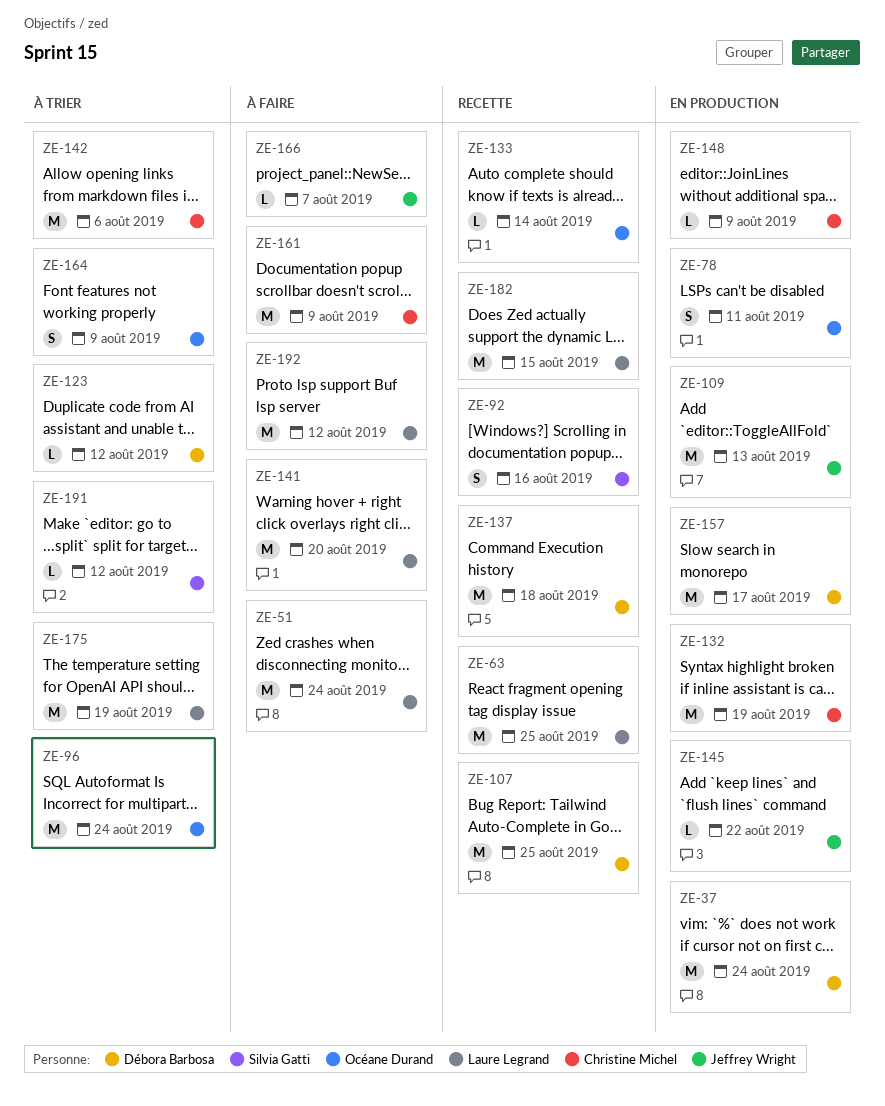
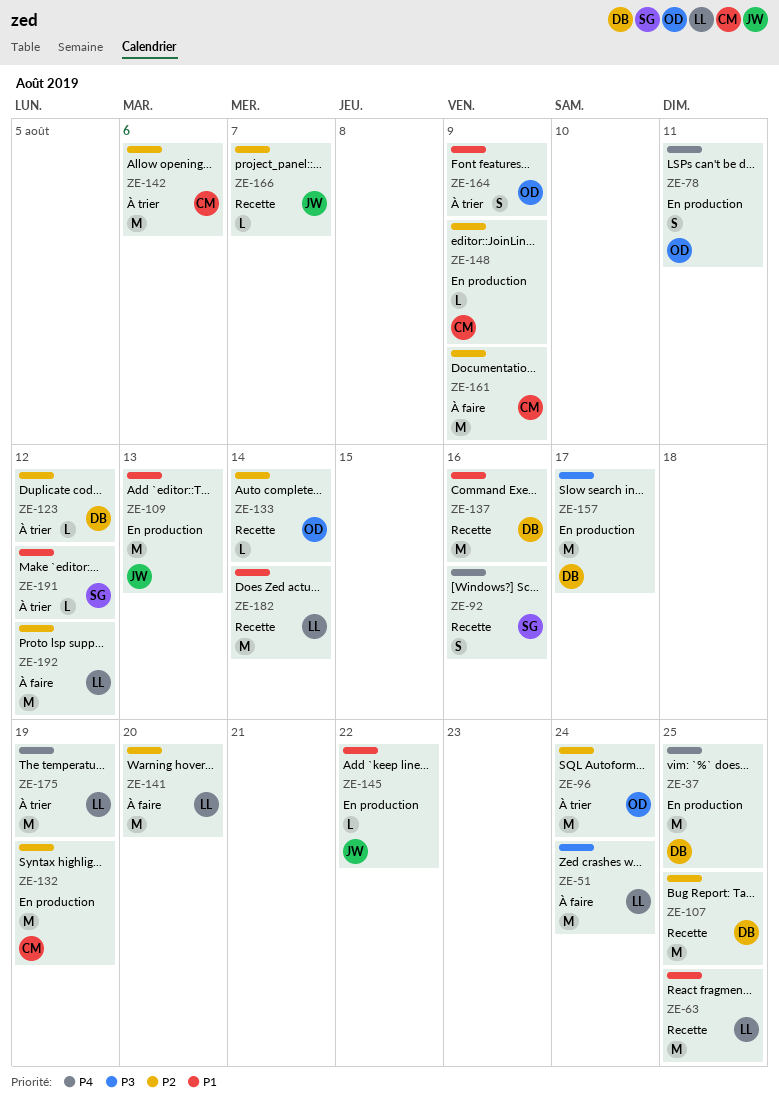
ZE-37, due: Aug 24 -> Aug 25
ZE-137, due: Aug 18 -> Aug 16
ZE-166, status: À faire -> Recette
ZE-182, due: Aug 15 -> Aug 14

